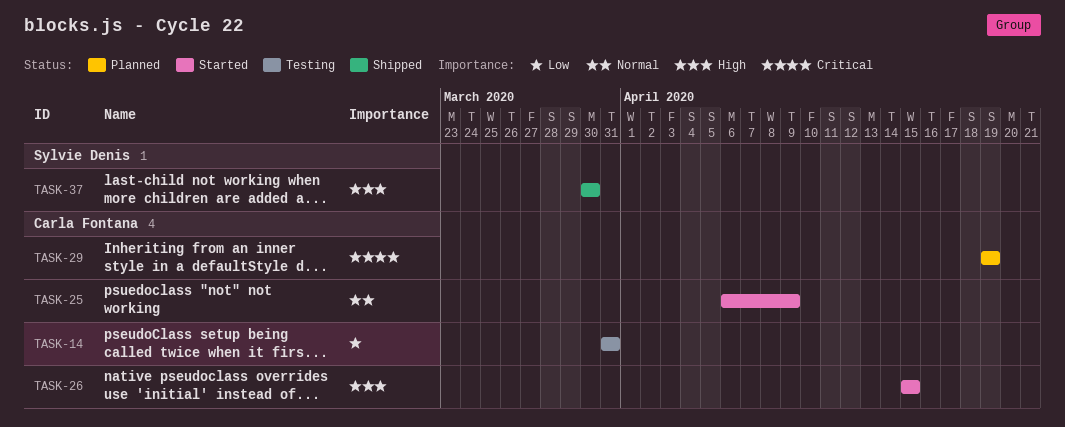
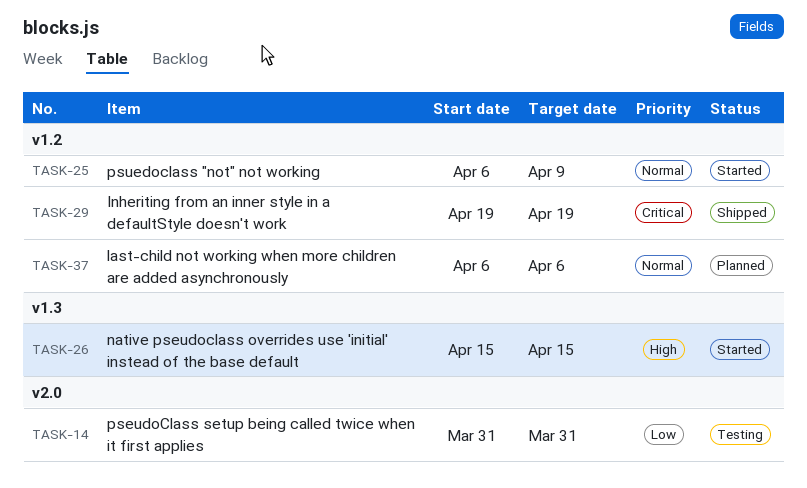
TASK-29, status: Planned -> Shipped
TASK-37, status: Shipped -> Planned
TASK-37, priority: High -> Normal
TASK-37, start: Mar 30 -> Apr 6
TASK-37, due: Mar 30 -> Apr 6

